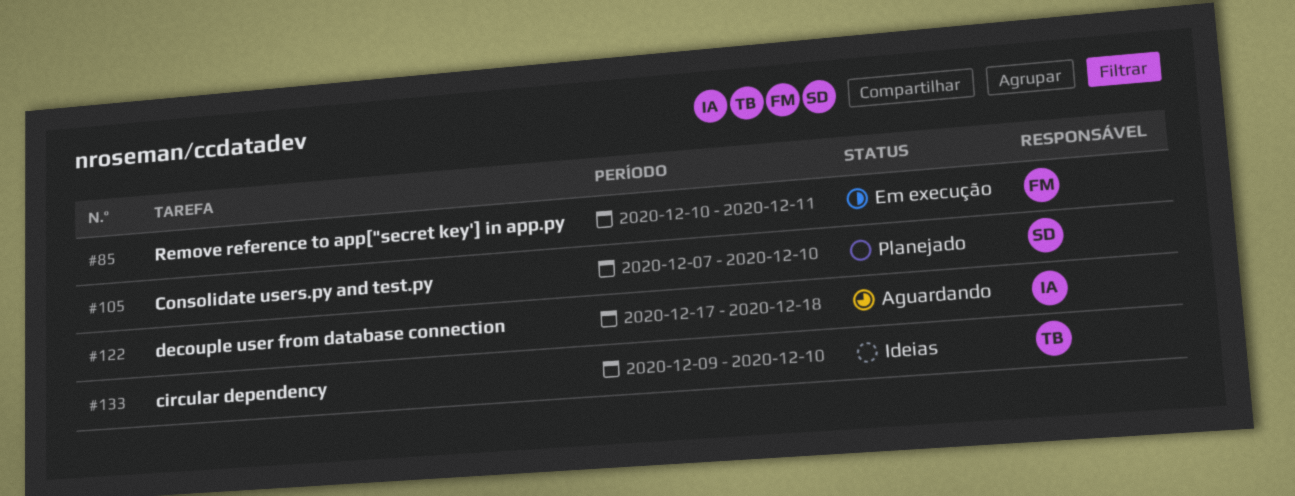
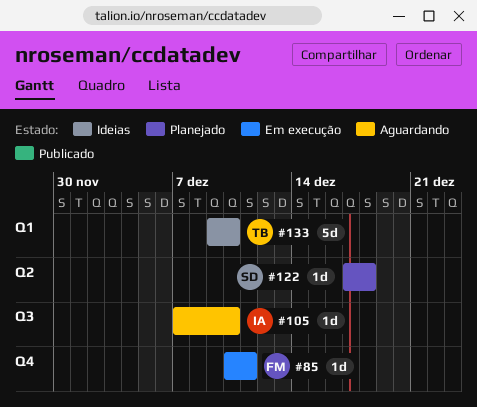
#105, status: Planejado -> Aguardando
#105, owner: SD -> IA
#122, status: Aguardando -> Planejado
#122, owner: IA -> SD

